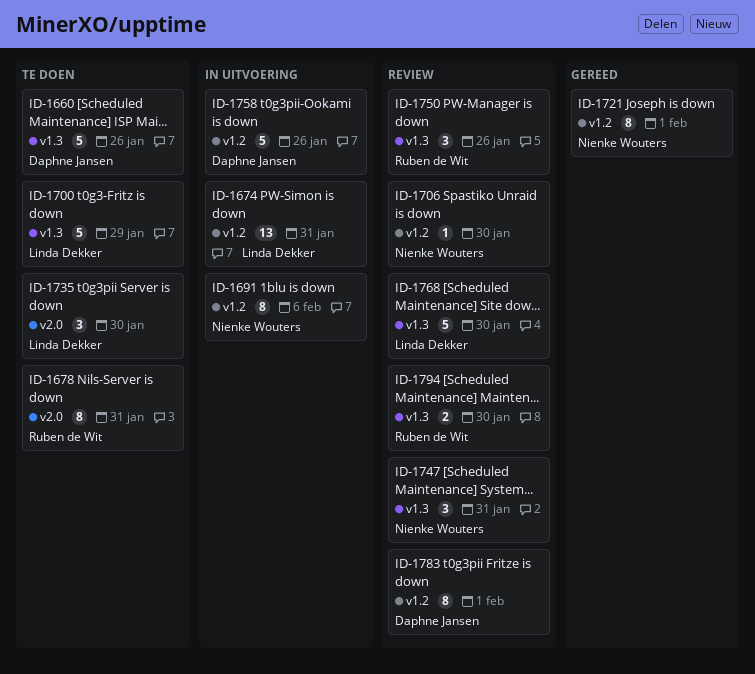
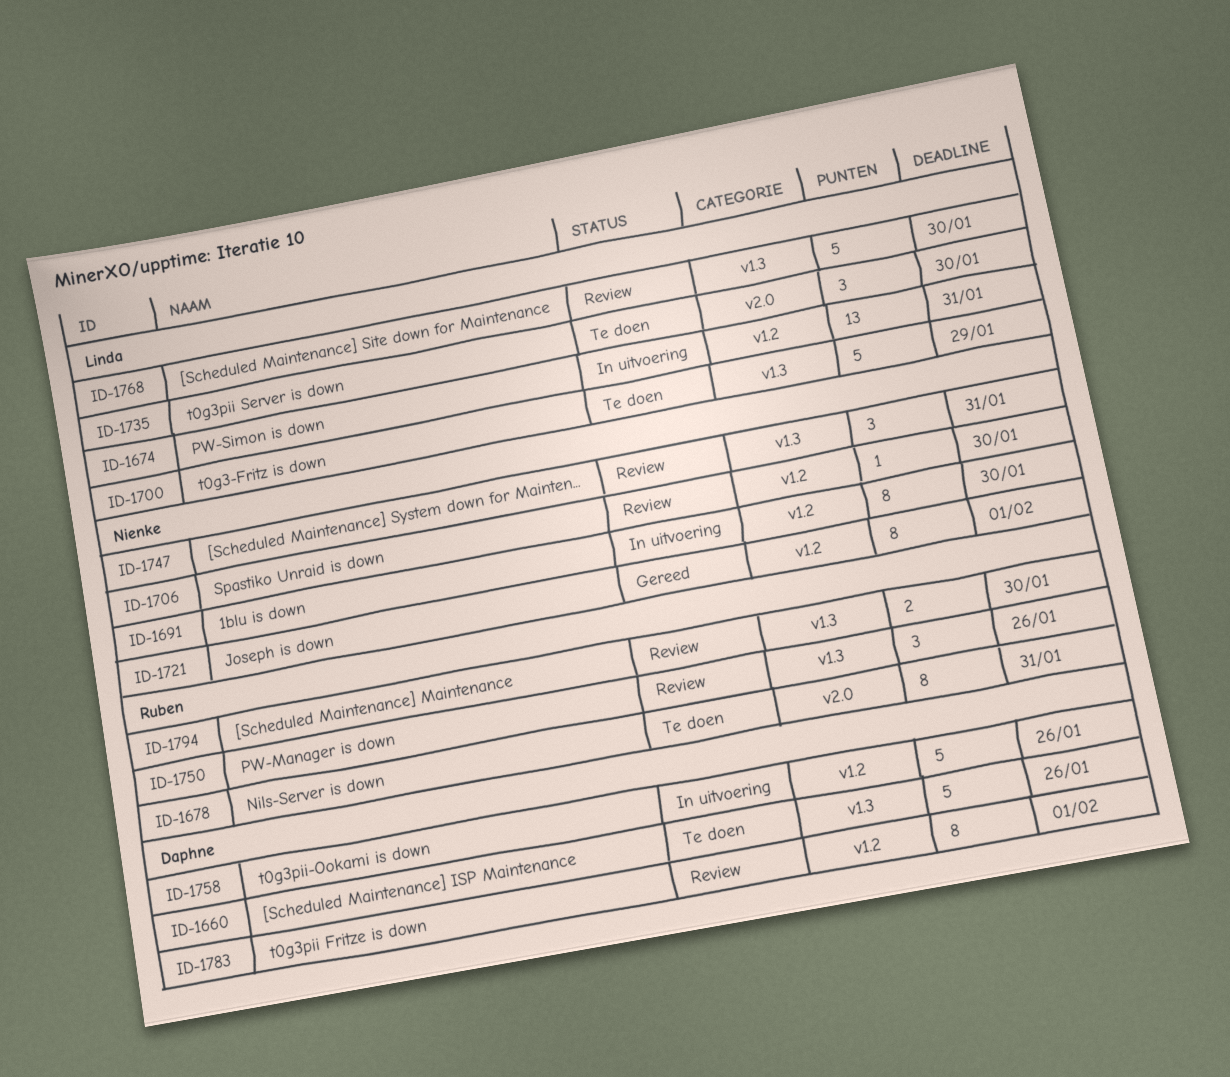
ID-1691, due: Feb 6 -> Jan 30

